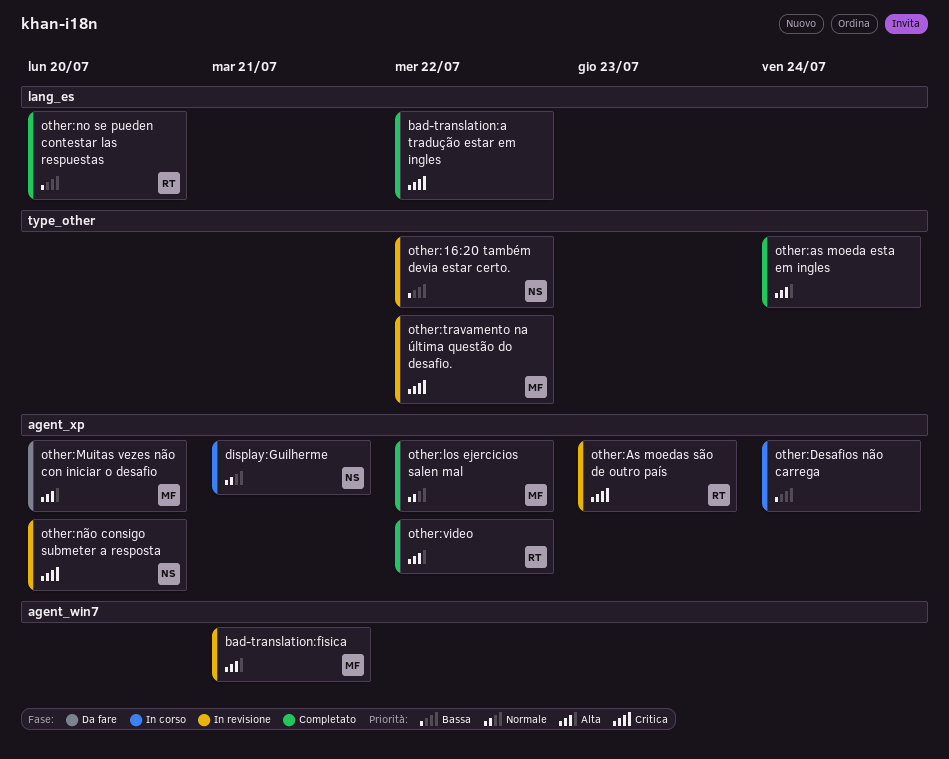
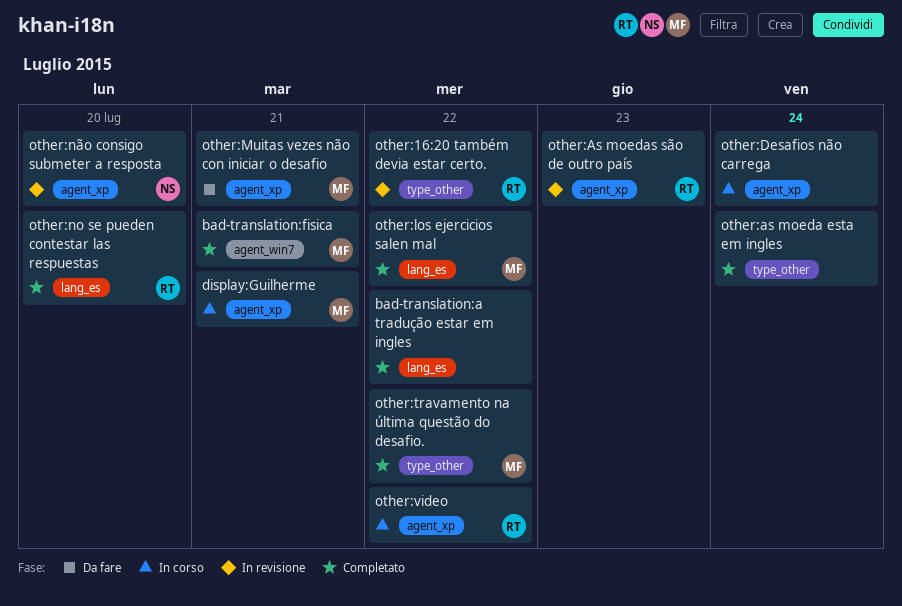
bad-translation:fisica, status: In revisione -> Completato
display:Guilherme, owner: NS -> MF
other:16:20 também devia estar certo., owner: NS -> RT
other:los ejercicios salen mal, label: agent_xp -> lang_es
other:Muitas vezes não con iniciar o desafio, due: Jul 20 -> Jul 21
other:travamento na última questão do desafio., status: In revisione -> Completato
other:video, status: Completato -> In corso

